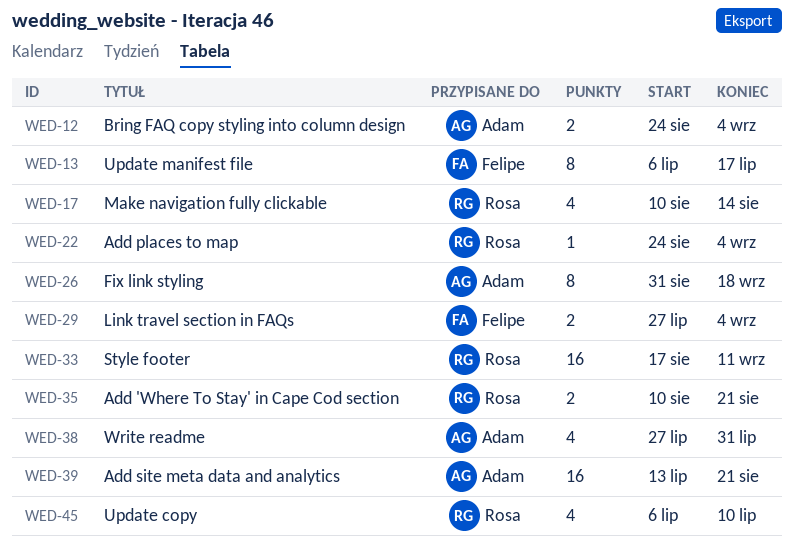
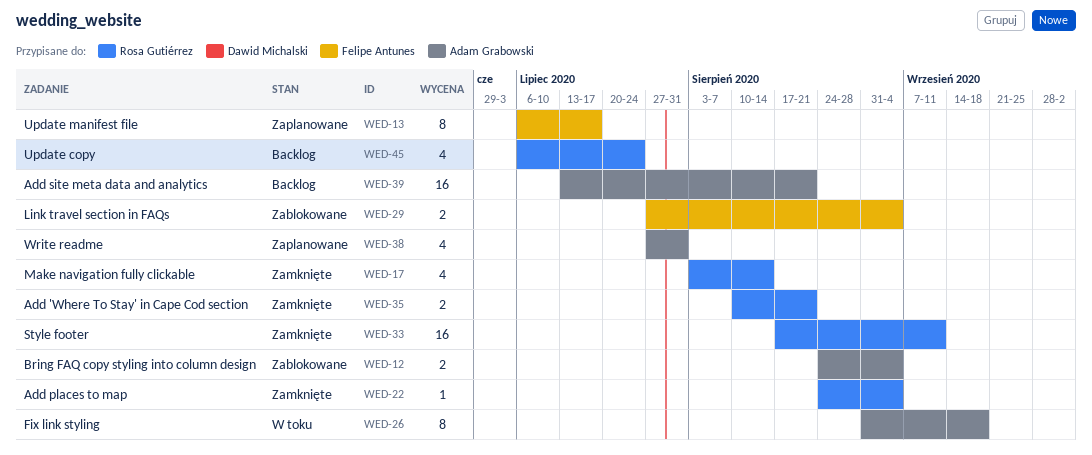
WED-17, start: Aug 10 -> Aug 3
WED-45, due: Jul 10 -> Jul 24

